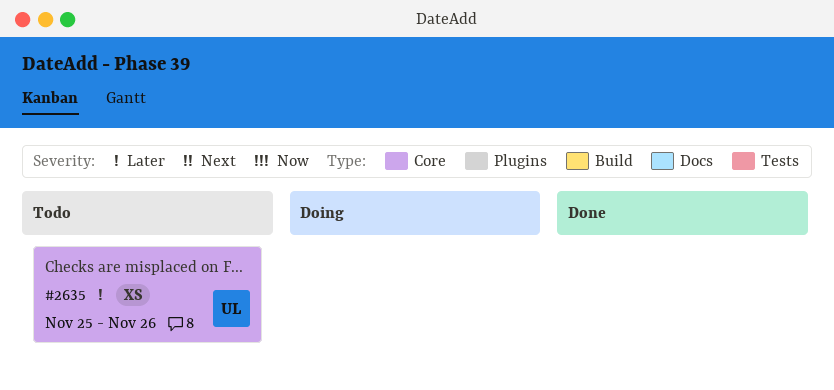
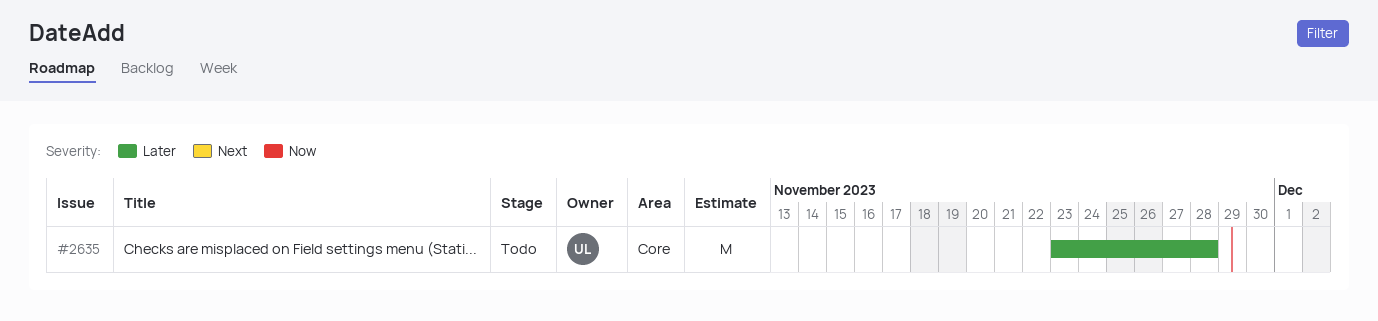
#2635, estimate: XS -> M
#2635, start: Nov 25 -> Nov 23
#2635, due: Nov 26 -> Nov 28

